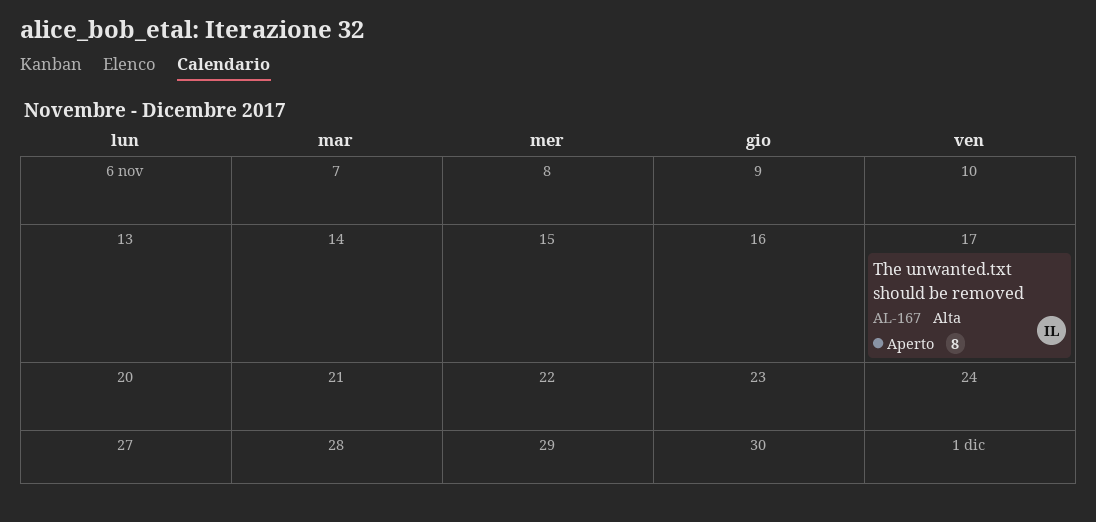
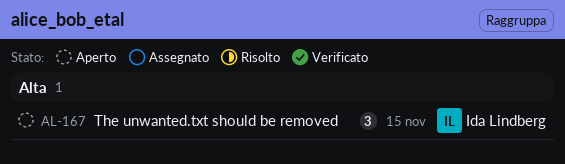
AL-167, estimate: 8 -> 3
AL-167, due: Nov 17 -> Nov 15

